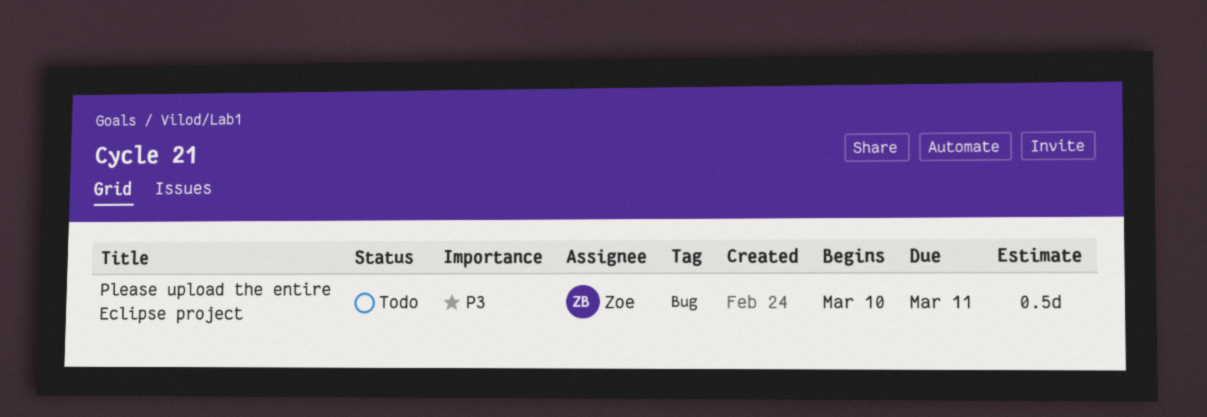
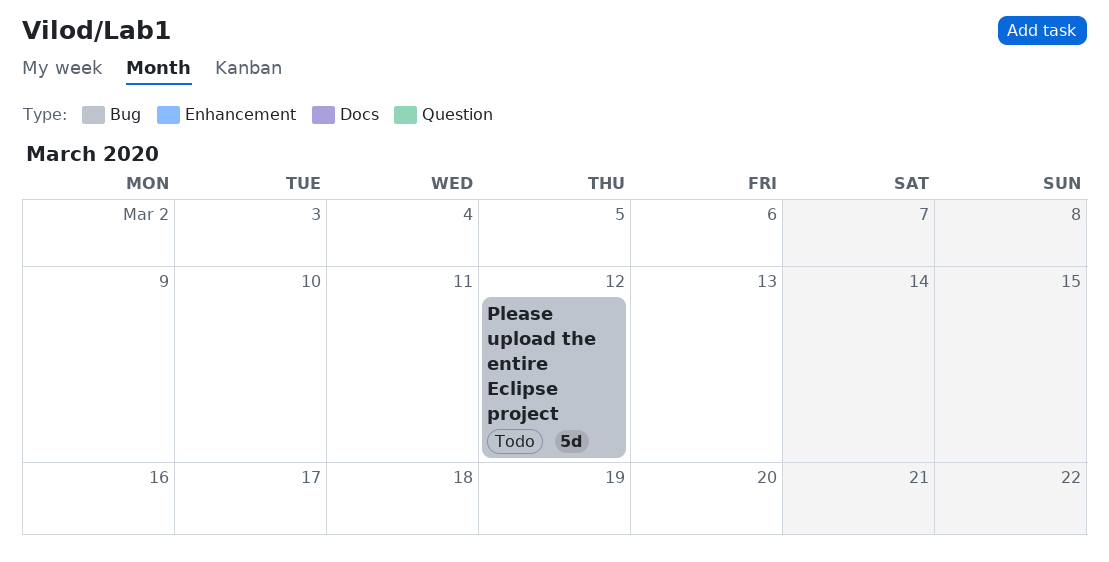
Please upload the entire Eclipse project, estimate: 0.5d -> 5d
Please upload the entire Eclipse project, due: Mar 11 -> Mar 12

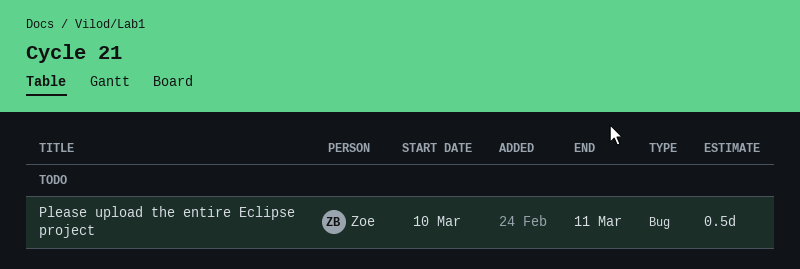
Please upload the entire Eclipse project, estimate: 5d -> 0.5d
Please upload the entire Eclipse project, due: Mar 12 -> Mar 11

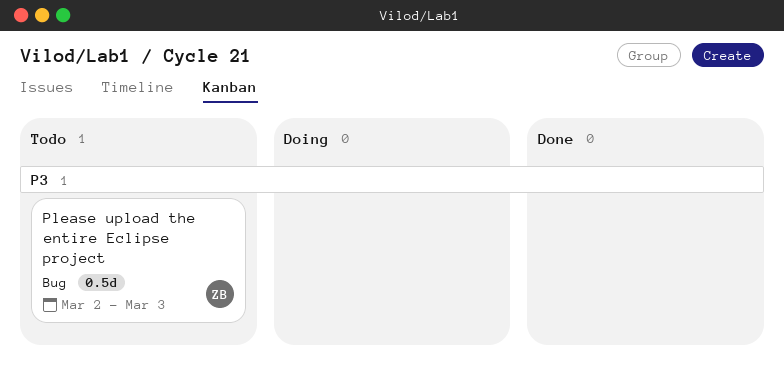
Please upload the entire Eclipse project, start: Mar 10 -> Mar 2
Please upload the entire Eclipse project, due: Mar 11 -> Mar 3

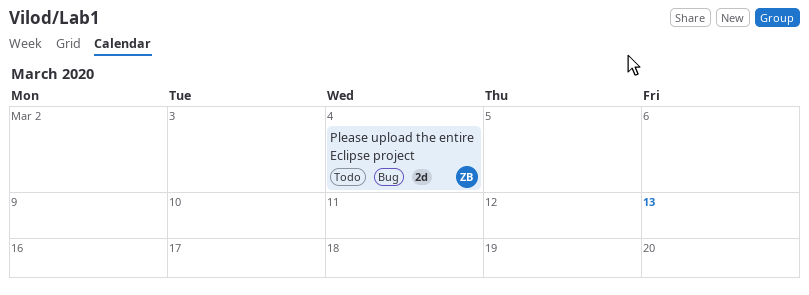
Please upload the entire Eclipse project, estimate: 0.5d -> 2d
Please upload the entire Eclipse project, due: Mar 3 -> Mar 4

